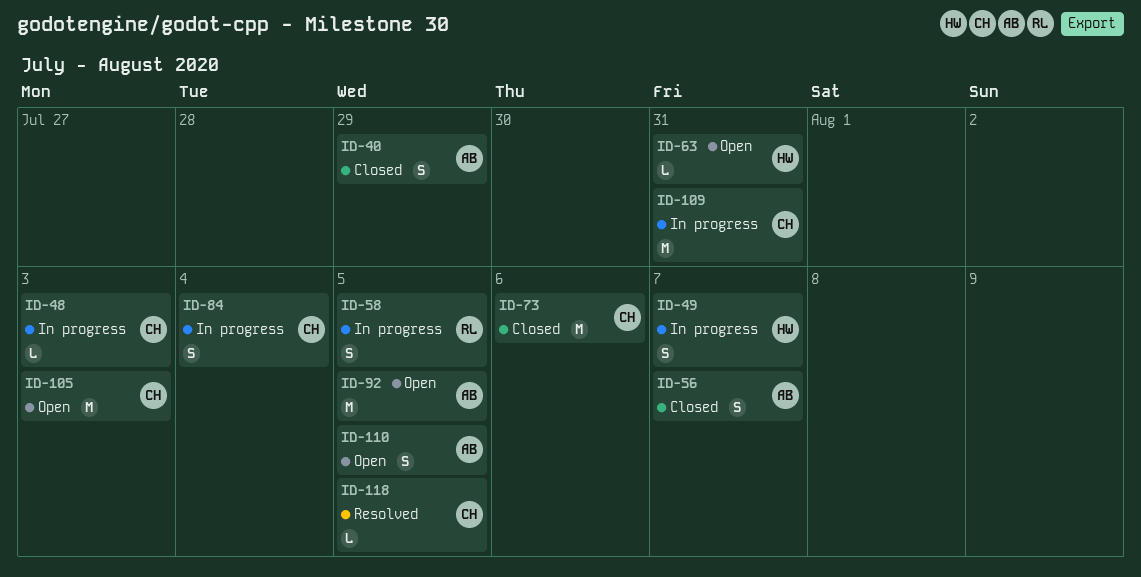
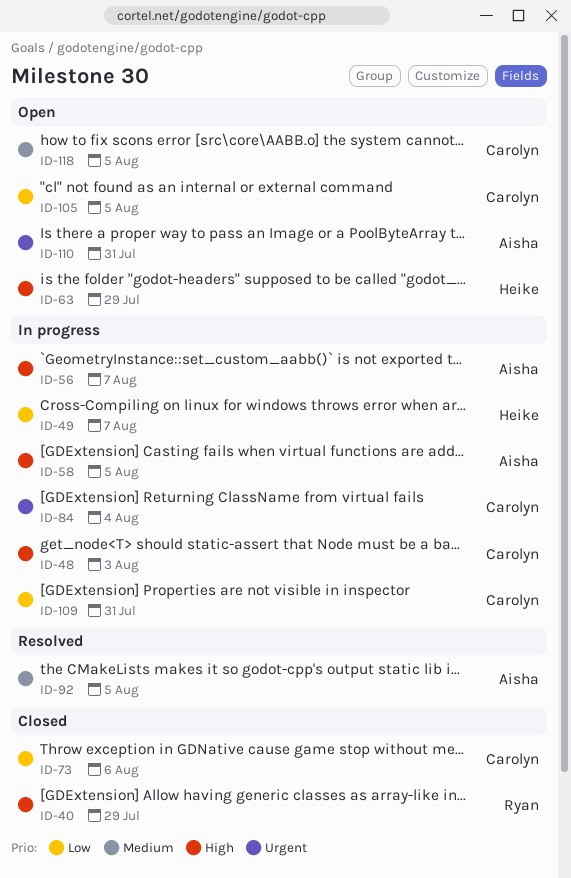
ID-40, owner: Aisha -> Ryan
ID-56, status: Closed -> In progress
ID-58, owner: Ryan -> Aisha
ID-63, due: Jul 31 -> Jul 29
ID-92, status: Open -> Resolved
ID-105, due: Aug 3 -> Aug 5
ID-110, due: Aug 5 -> Jul 31
ID-118, status: Resolved -> Open

